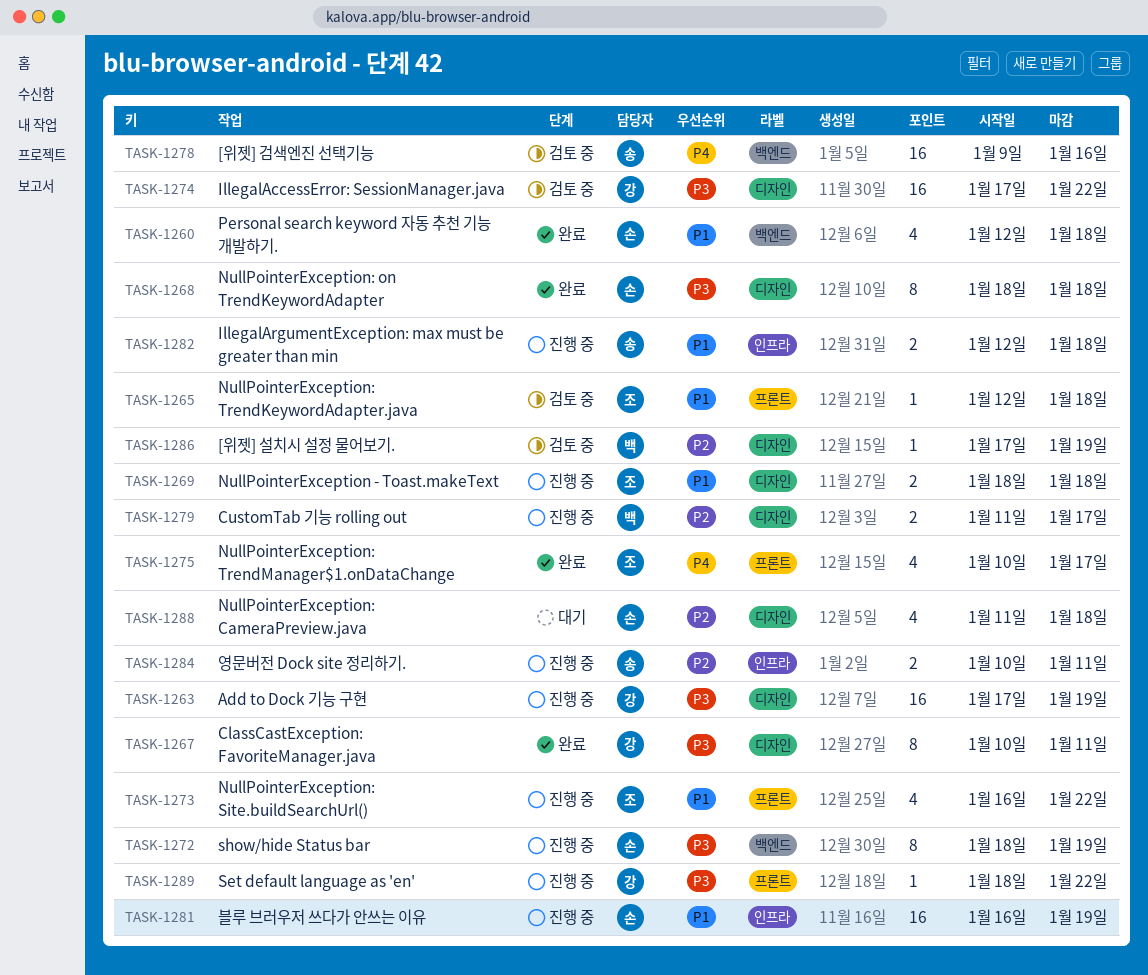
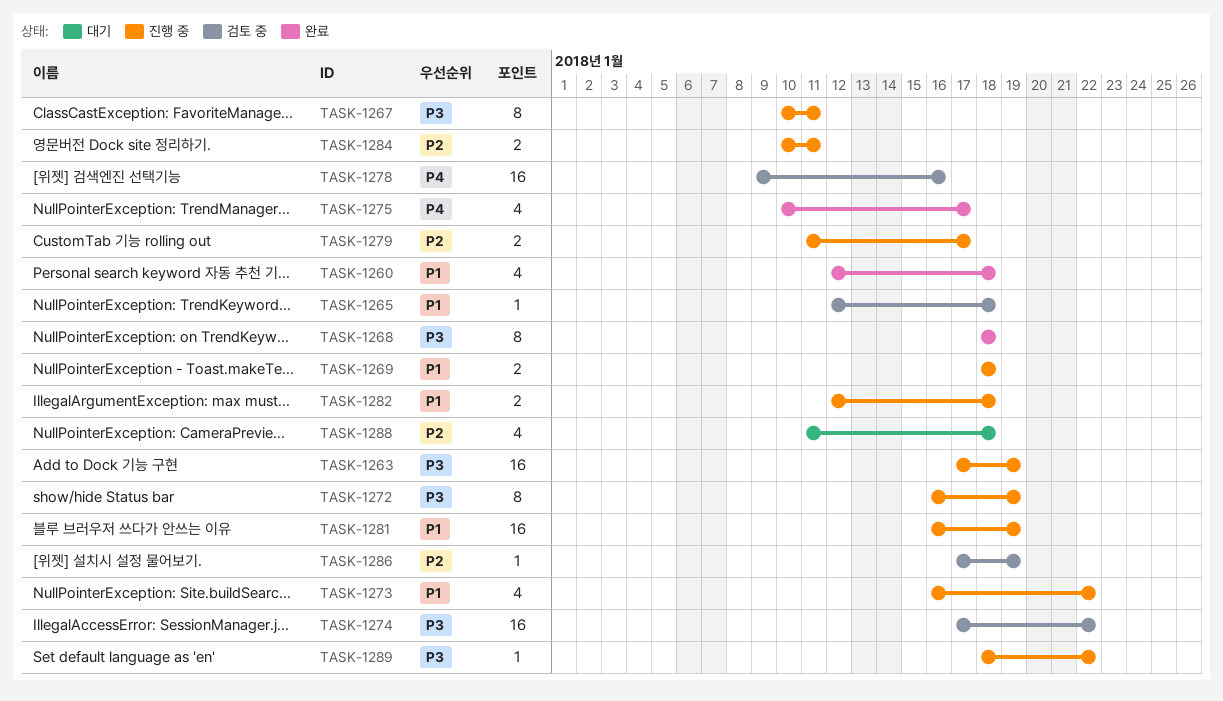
TASK-1267, status: 완료 -> 진행 중
TASK-1272, start: Jan 18 -> Jan 16

